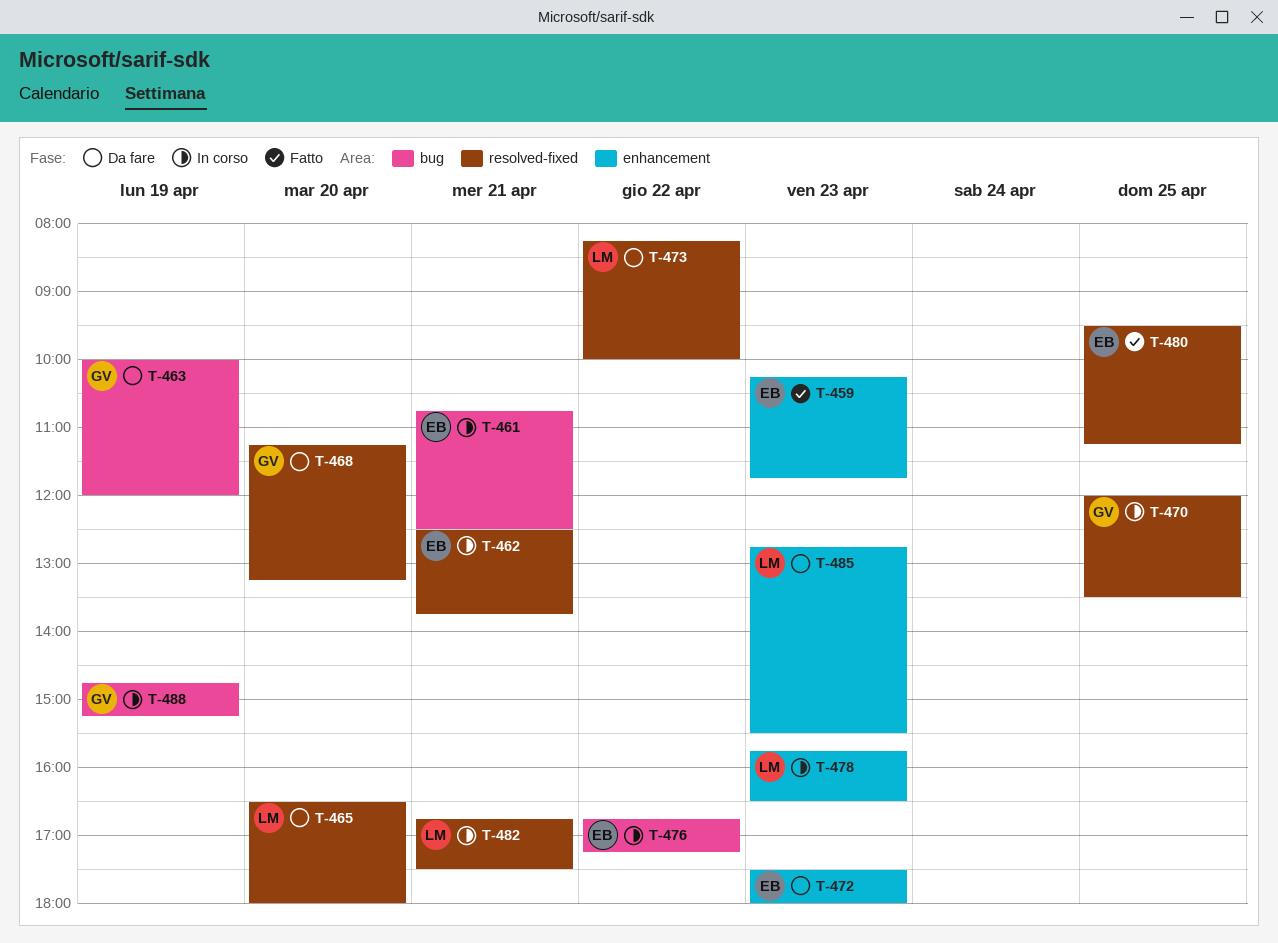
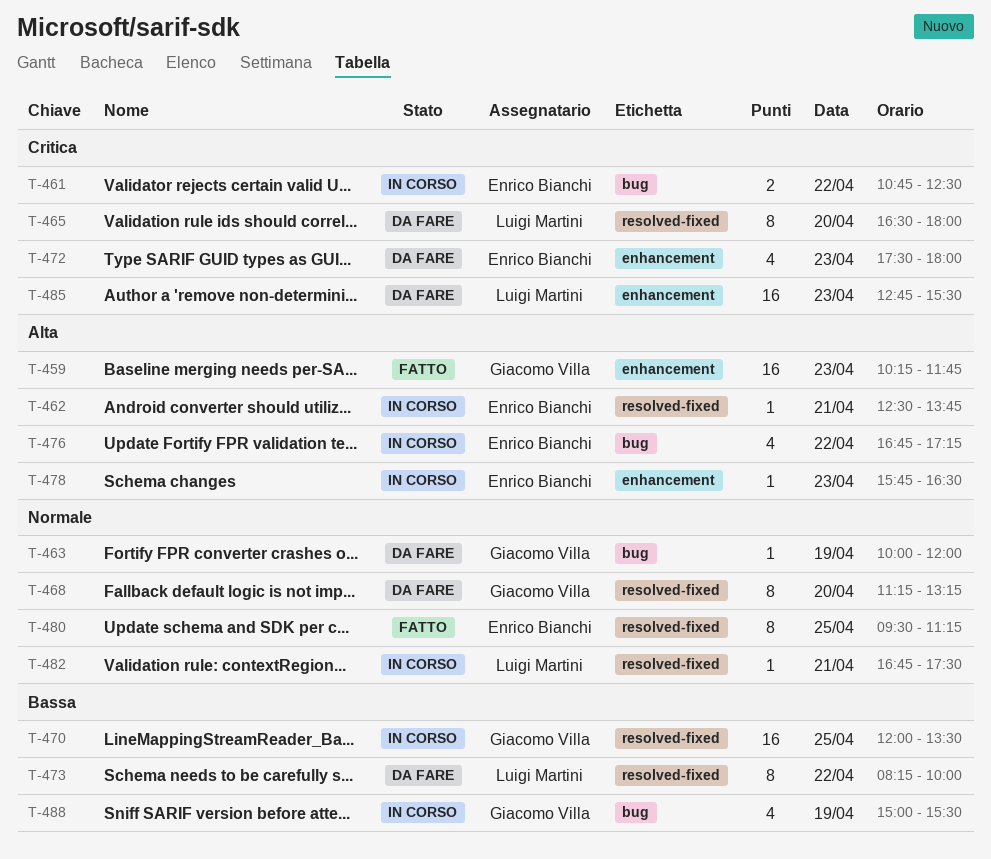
T-459, owner: Enrico Bianchi -> Giacomo Villa
T-461, day: Apr 21 -> Apr 22
T-478, owner: Luigi Martini -> Enrico Bianchi
T-488, begins: 14:45 -> 15:00
T-488, ends: 15:15 -> 15:30

